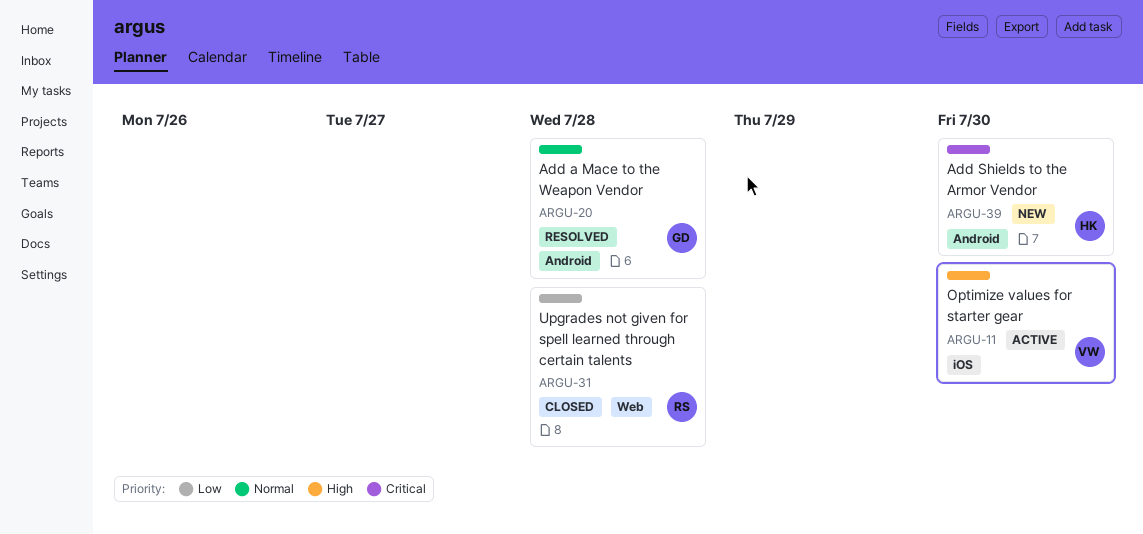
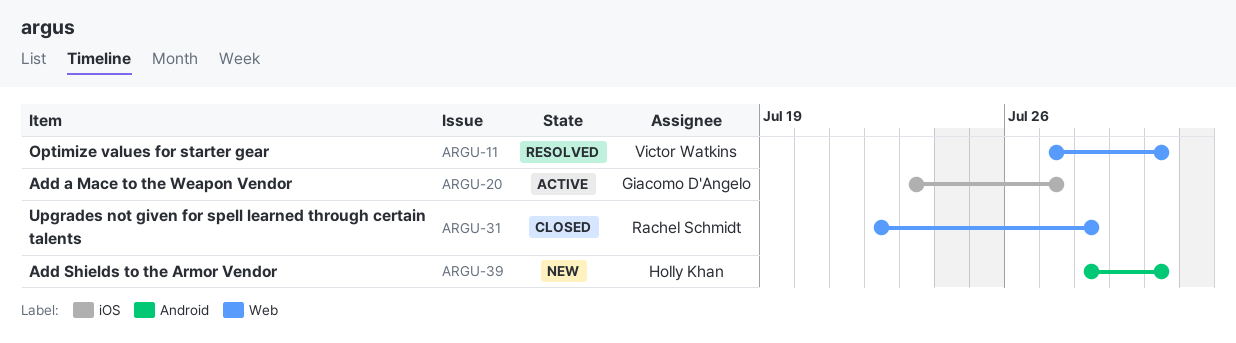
ARGU-11, status: Active -> Resolved
ARGU-11, label: iOS -> Web
ARGU-20, status: Resolved -> Active
ARGU-20, label: Android -> iOS
ARGU-20, due: Jul 28 -> Jul 27

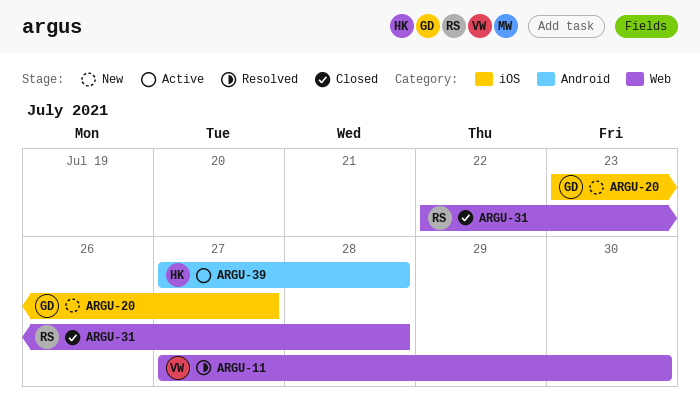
ARGU-20, status: Active -> New
ARGU-39, status: New -> Active
ARGU-39, start: Jul 28 -> Jul 27
ARGU-39, due: Jul 30 -> Jul 28

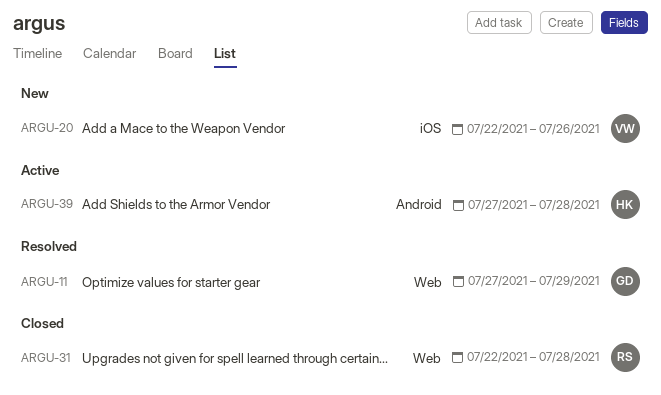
ARGU-11, owner: VW -> GD
ARGU-11, due: Jul 30 -> Jul 29
ARGU-20, owner: GD -> VW
ARGU-20, start: Jul 23 -> Jul 22
ARGU-20, due: Jul 27 -> Jul 26

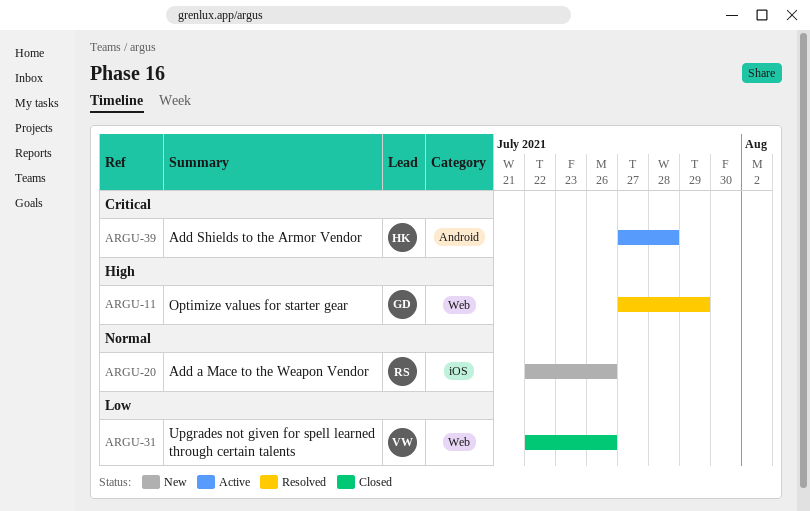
ARGU-20, owner: VW -> RS
ARGU-31, owner: RS -> VW
ARGU-31, due: Jul 28 -> Jul 26

